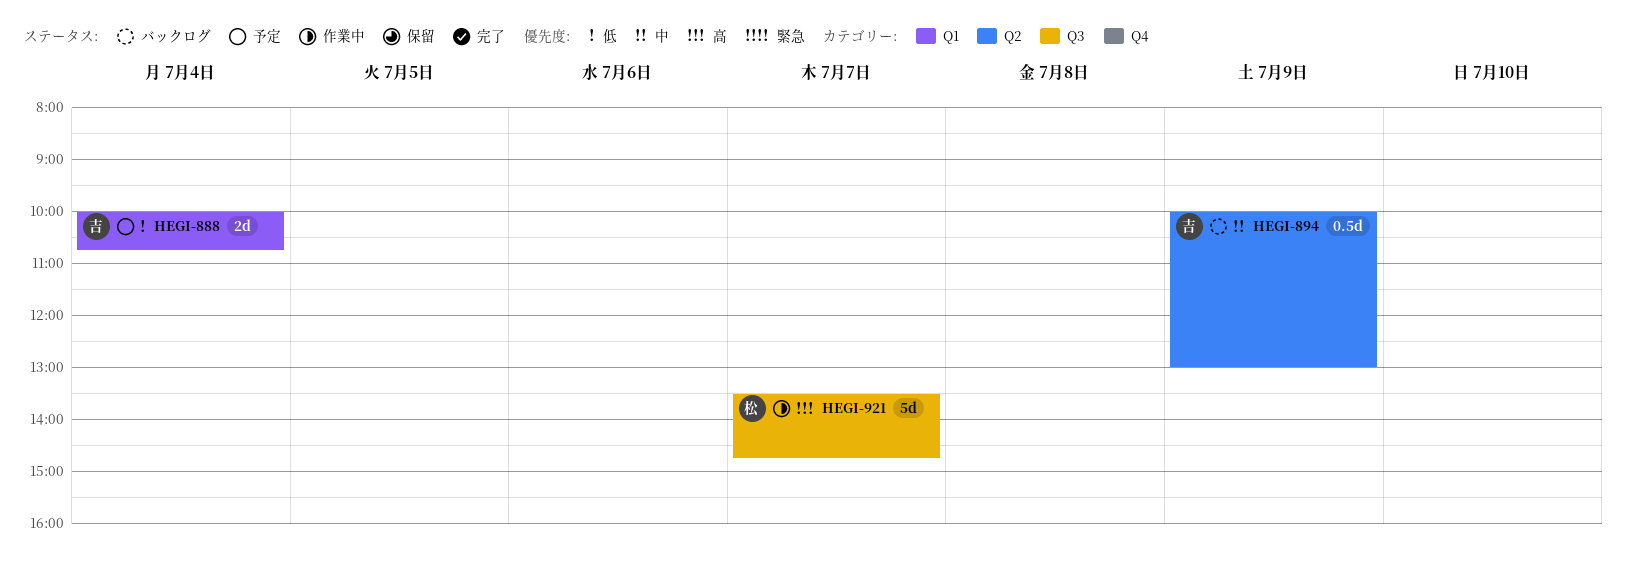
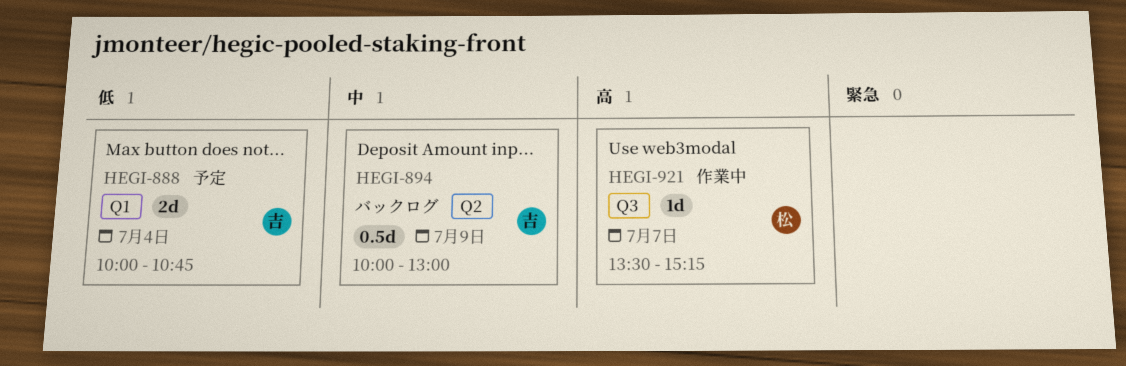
HEGI-921, estimate: 5d -> 1d
HEGI-921, ends: 14:45 -> 15:15

